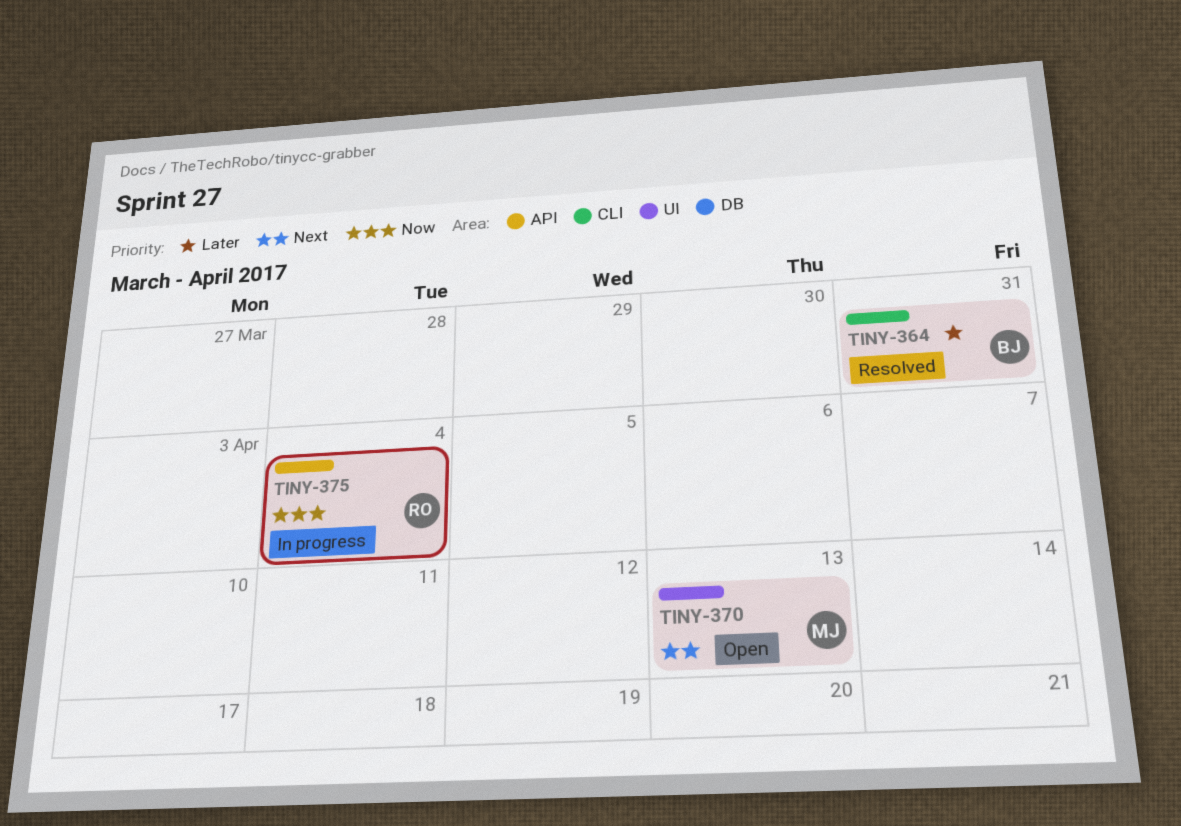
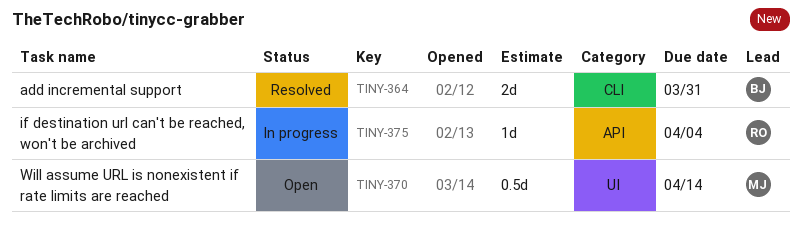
TINY-370, due: Apr 13 -> Apr 14

